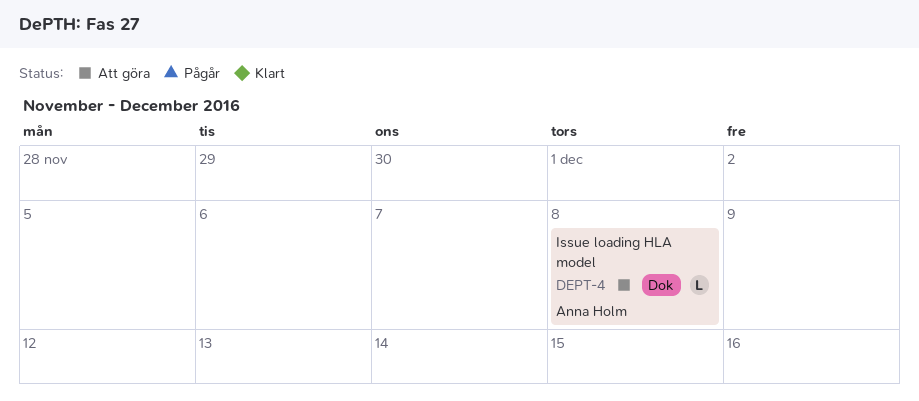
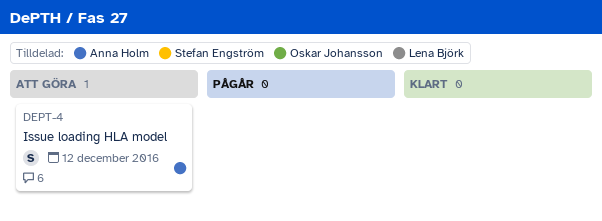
DEPT-4, estimate: L -> S
DEPT-4, due: Dec 8 -> Dec 12

